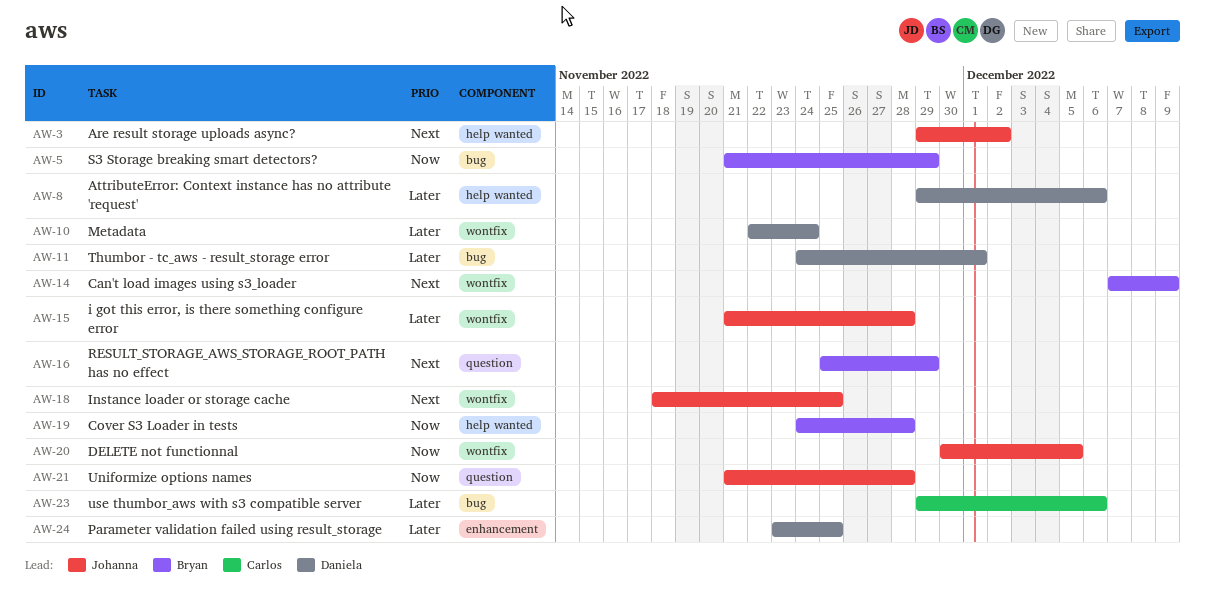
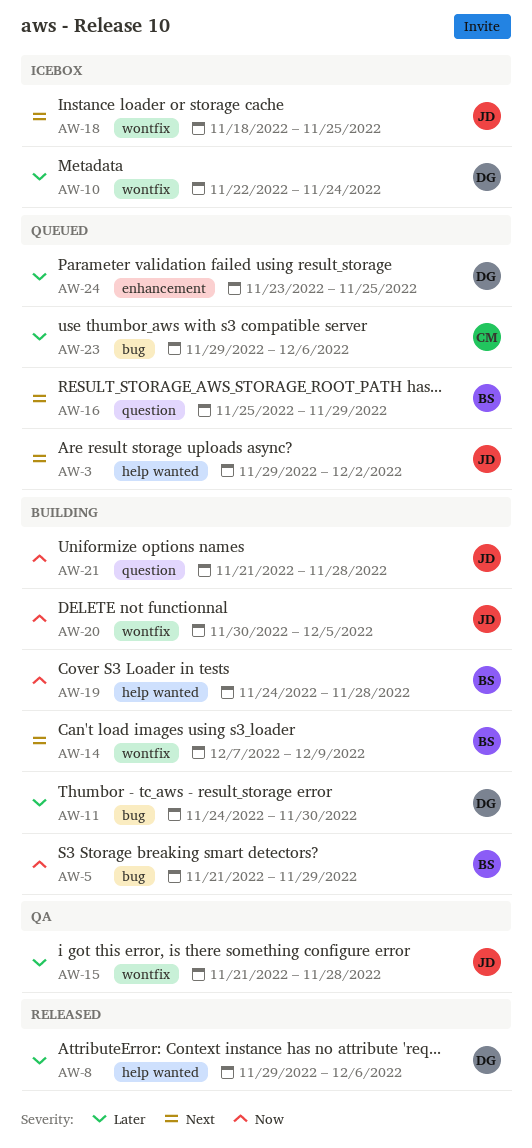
AW-11, due: Dec 1 -> Nov 30

